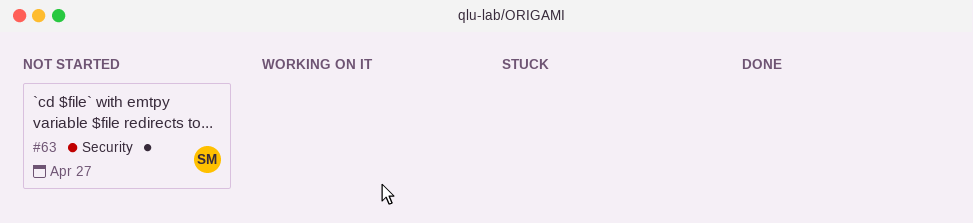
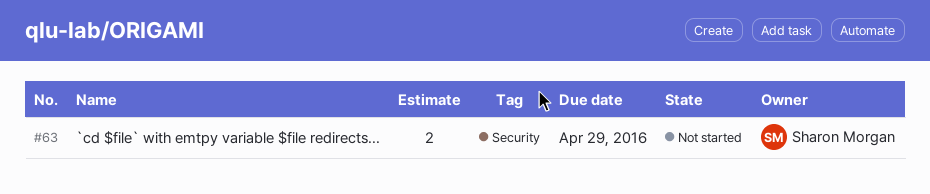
#63, estimate: 1 -> 2
#63, due: Apr 27 -> Apr 29

